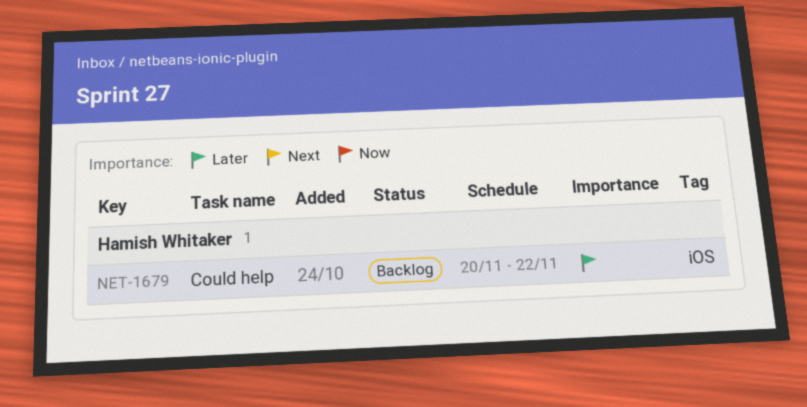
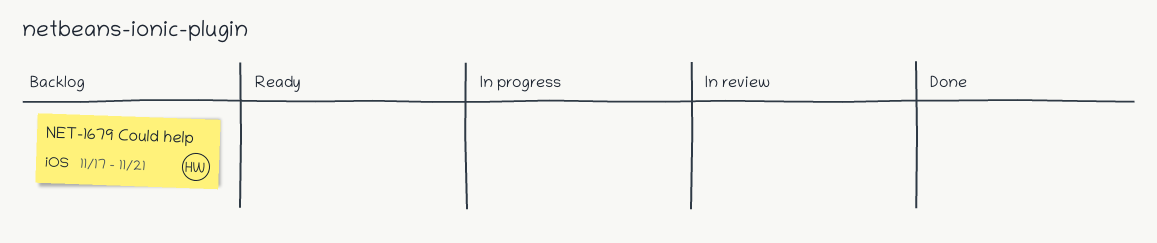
NET-1679, start: Nov 20 -> Nov 17
NET-1679, due: Nov 22 -> Nov 21

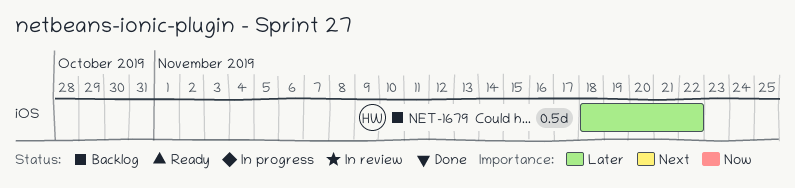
NET-1679, start: Nov 17 -> Nov 18
NET-1679, due: Nov 21 -> Nov 22

